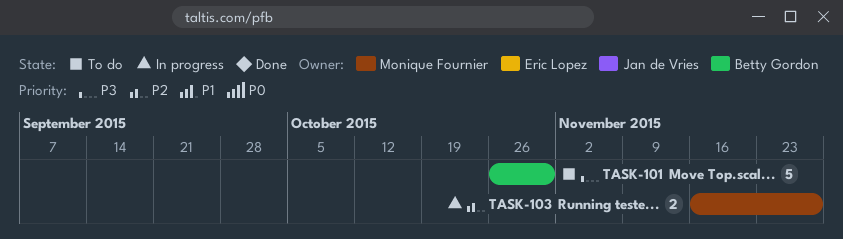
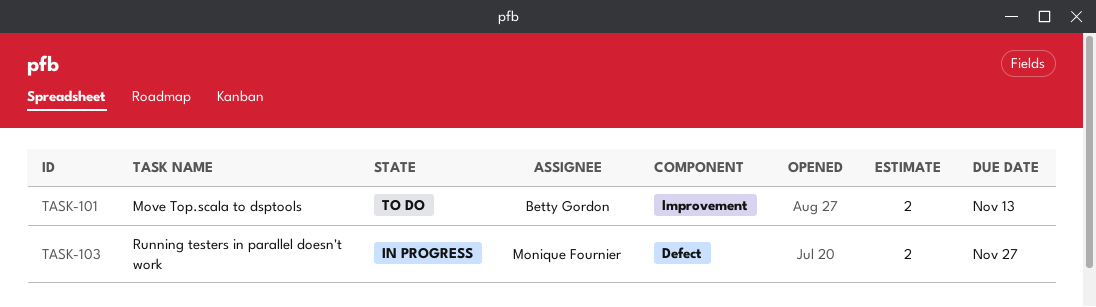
TASK-101, estimate: 5 -> 2
TASK-101, due: Oct 30 -> Nov 13

